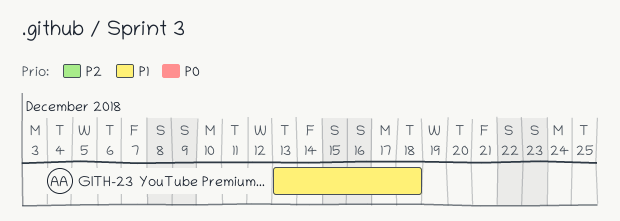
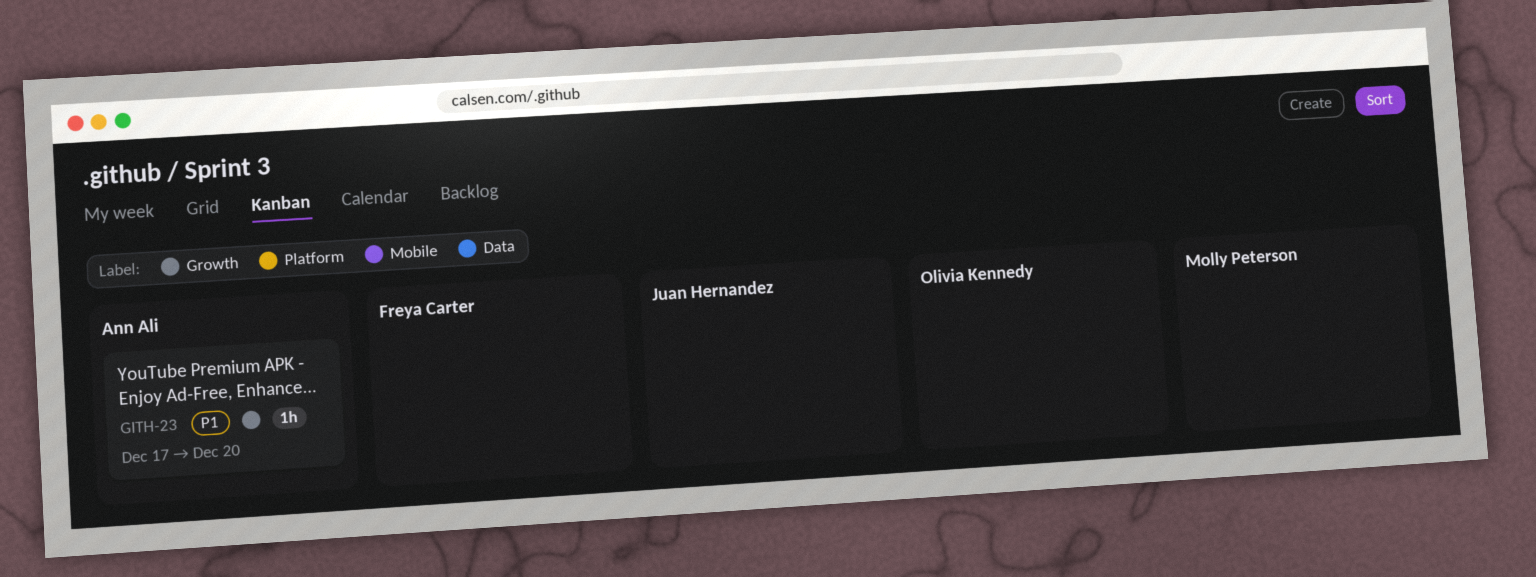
GITH-23, start: Dec 13 -> Dec 17
GITH-23, due: Dec 18 -> Dec 20

